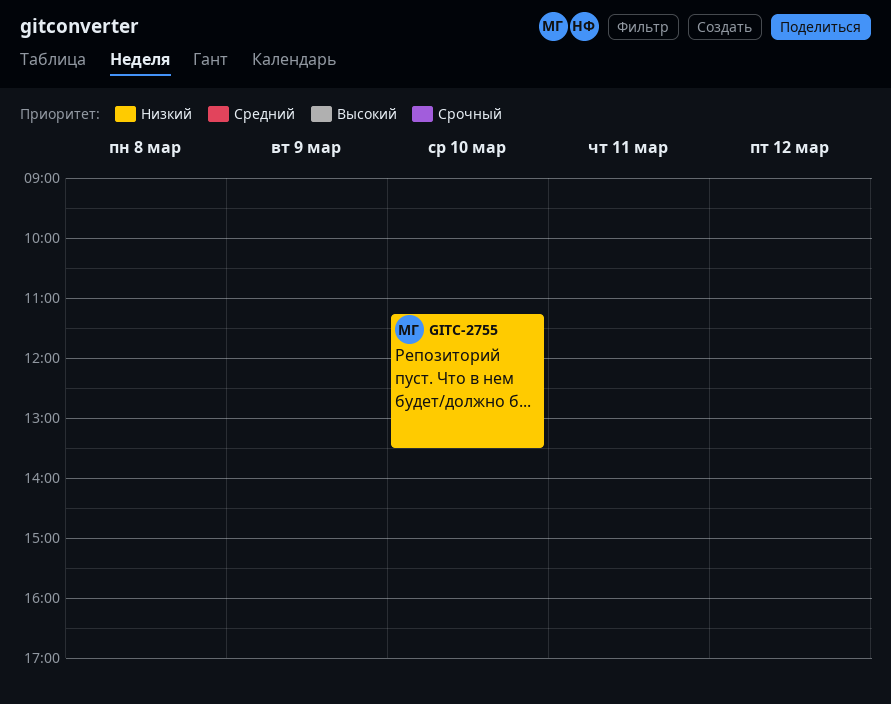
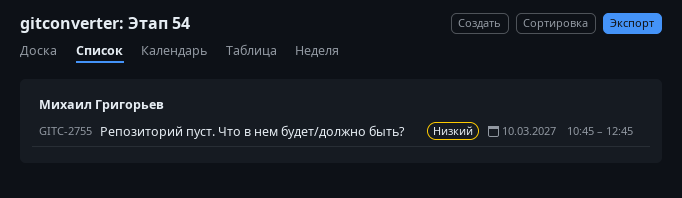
GITC-2755, begins: 11:15 -> 10:45
GITC-2755, ends: 13:30 -> 12:45

